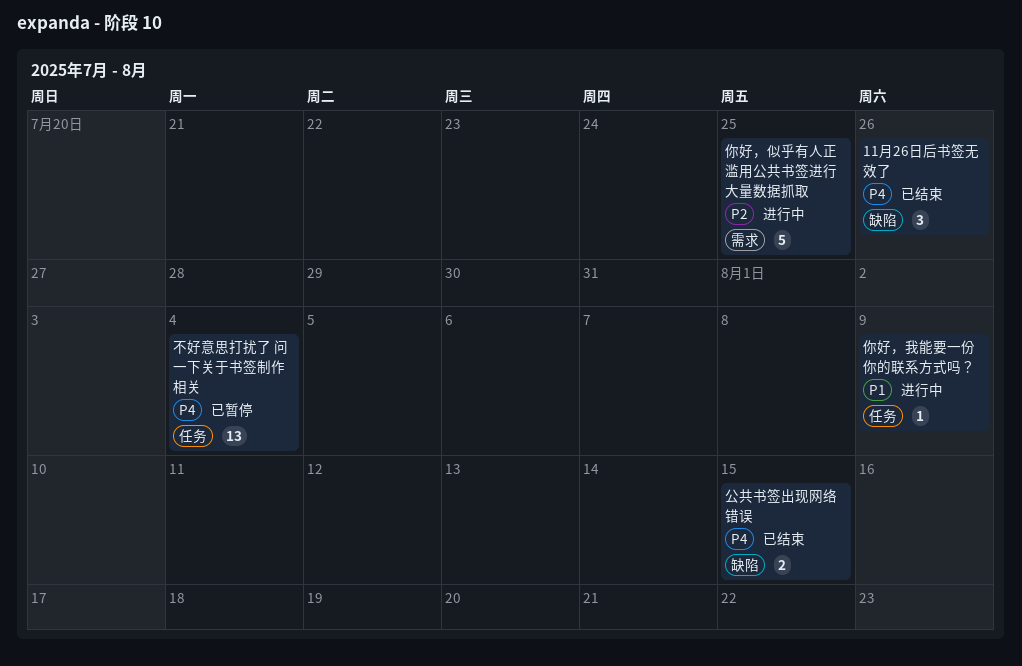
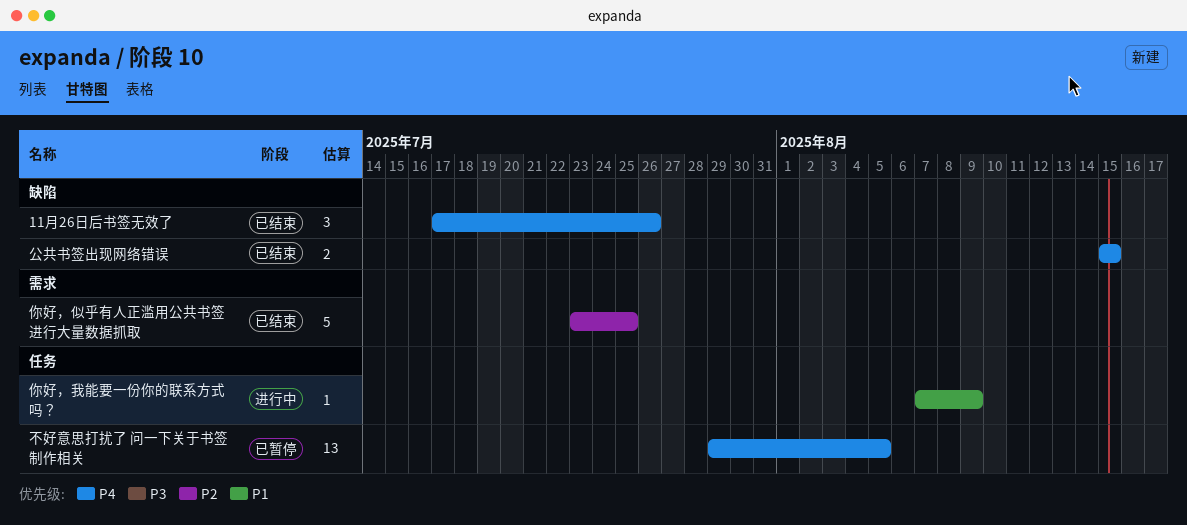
不好意思打扰了 问一下关于书签制作相关, due: Aug 4 -> Aug 5
你好，似乎有人正滥用公共书签进行大量数据抓取, status: 进行中 -> 已结束

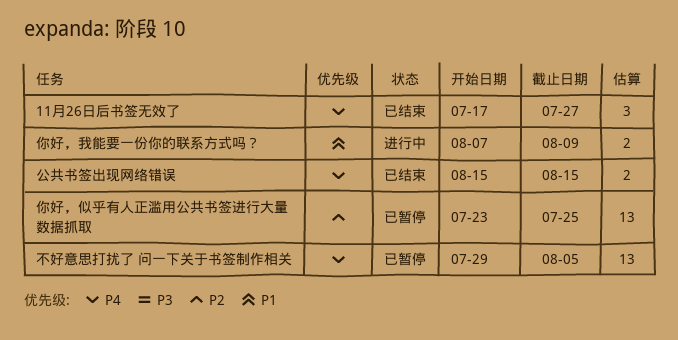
11月26日后书签无效了, due: Jul 26 -> Jul 27
你好，似乎有人正滥用公共书签进行大量数据抓取, status: 已结束 -> 已暂停
你好，似乎有人正滥用公共书签进行大量数据抓取, estimate: 5 -> 13
你好，我能要一份你的联系方式吗？, estimate: 1 -> 2

